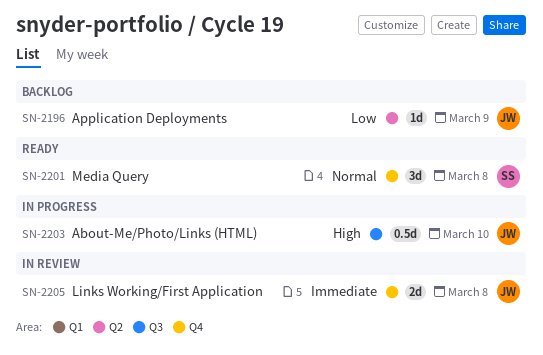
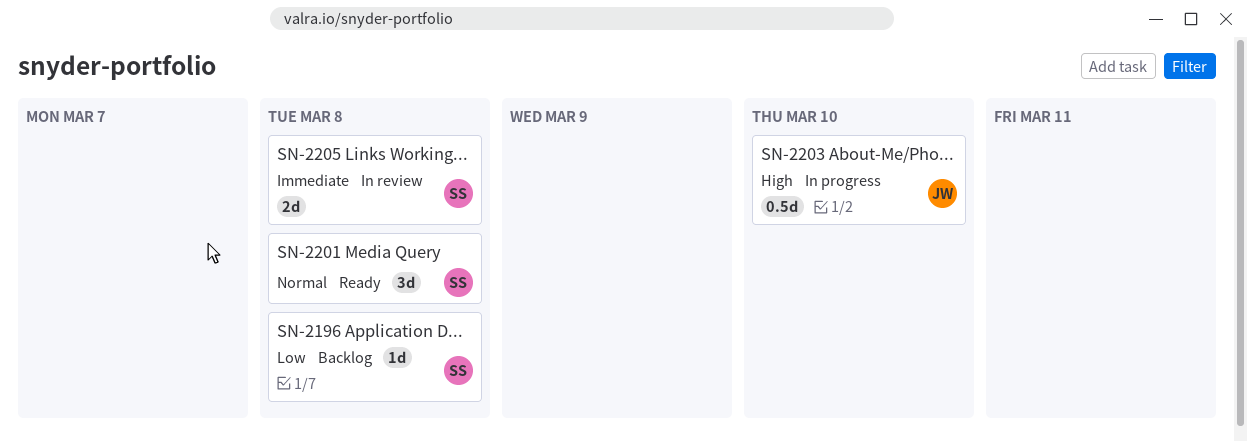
SN-2196, owner: JW -> SS
SN-2196, due: Mar 9 -> Mar 8
SN-2205, owner: JW -> SS

